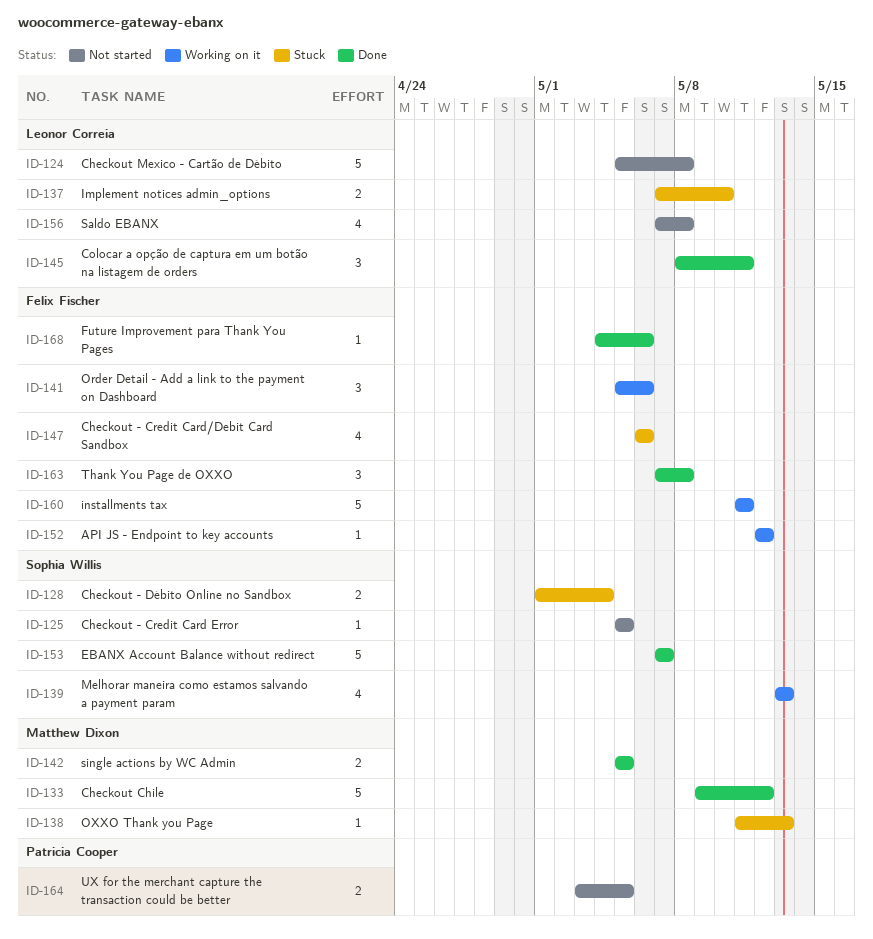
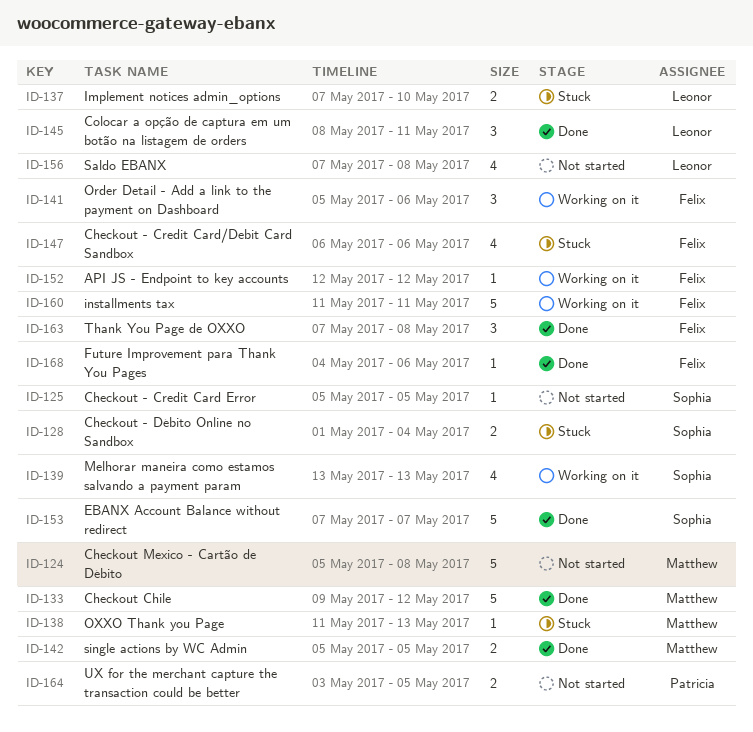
ID-124, owner: Leonor Correia -> Matthew Dixon

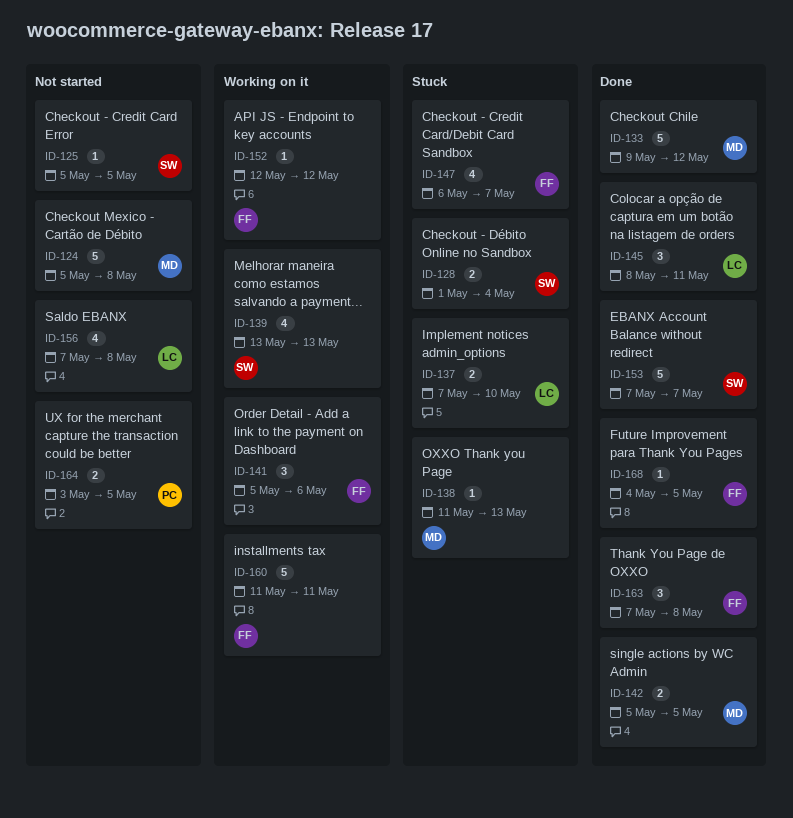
ID-147, due: May 6 -> May 7
ID-168, due: May 6 -> May 5

